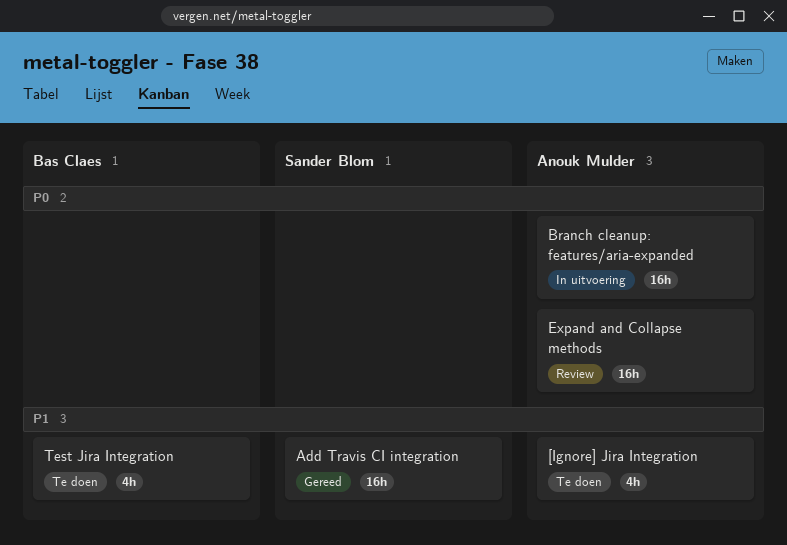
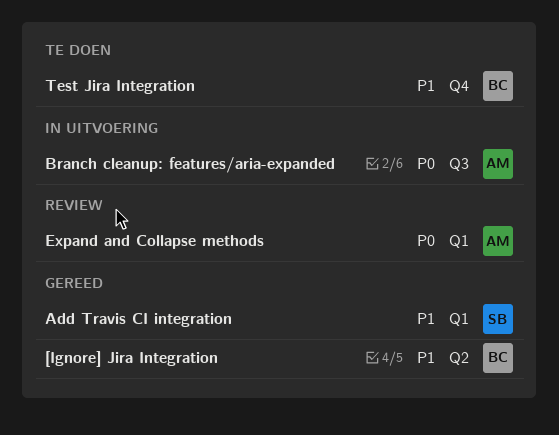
[Ignore] Jira Integration, status: Te doen -> Gereed
[Ignore] Jira Integration, owner: Anouk Mulder -> Bas Claes

